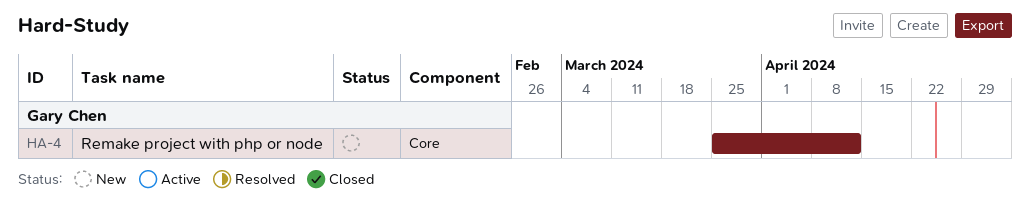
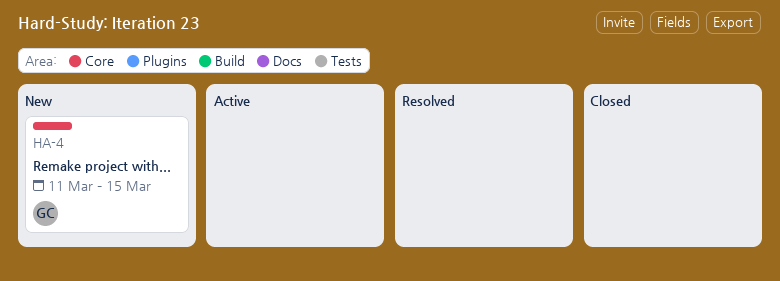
HA-4, start: Mar 25 -> Mar 11
HA-4, due: Apr 12 -> Mar 15

